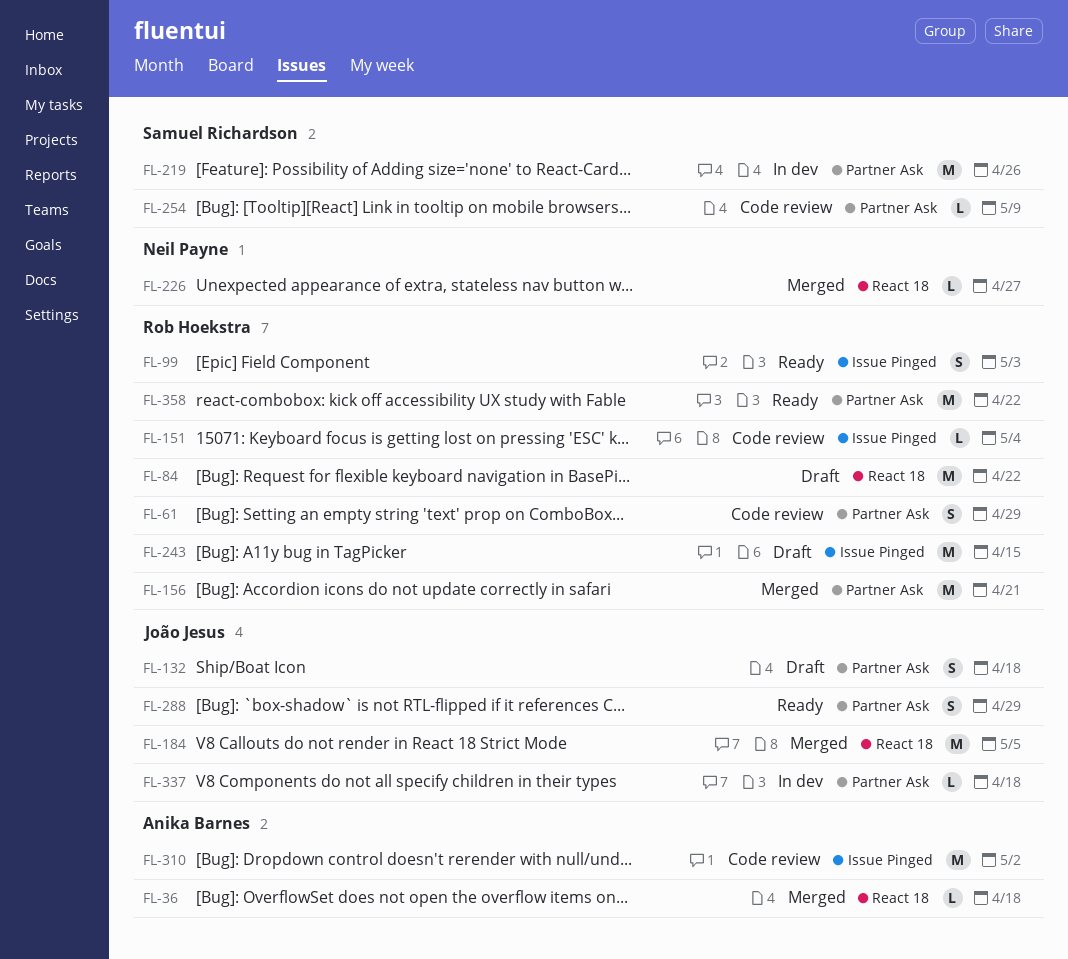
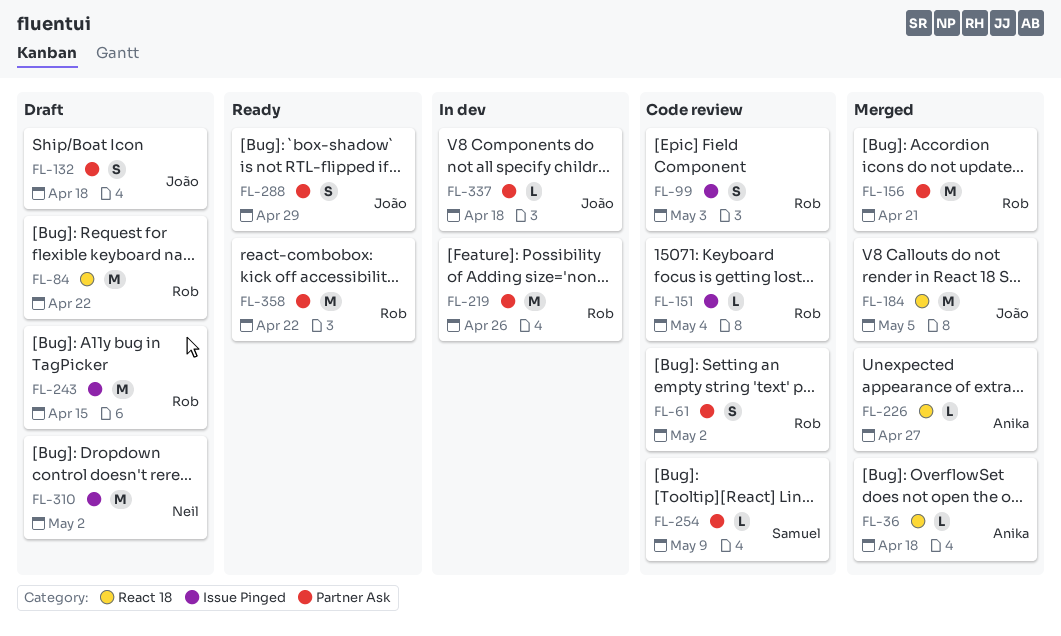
FL-61, due: Apr 29 -> May 2
FL-99, status: Ready -> Code review
FL-219, owner: Samuel Richardson -> Rob Hoekstra
FL-226, owner: Neil Payne -> Anika Barnes
FL-310, status: Code review -> Draft
FL-310, owner: Anika Barnes -> Neil Payne

